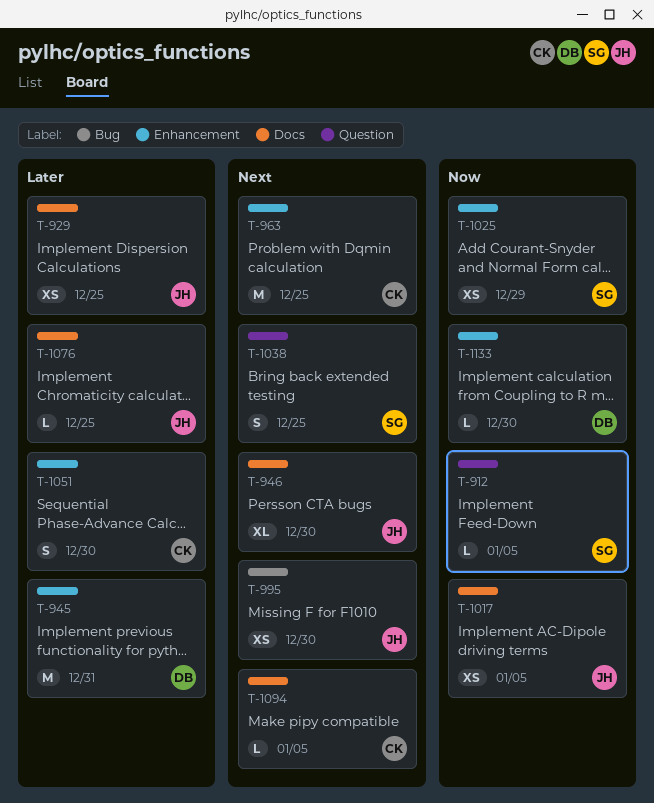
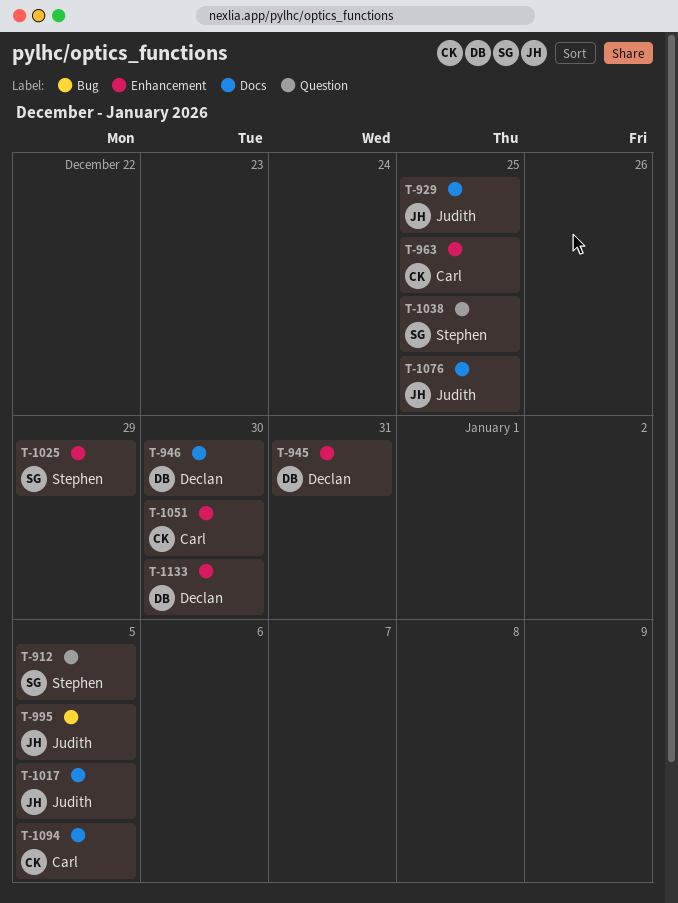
T-946, owner: Judith -> Declan
T-995, due: Dec 30 -> Jan 5

